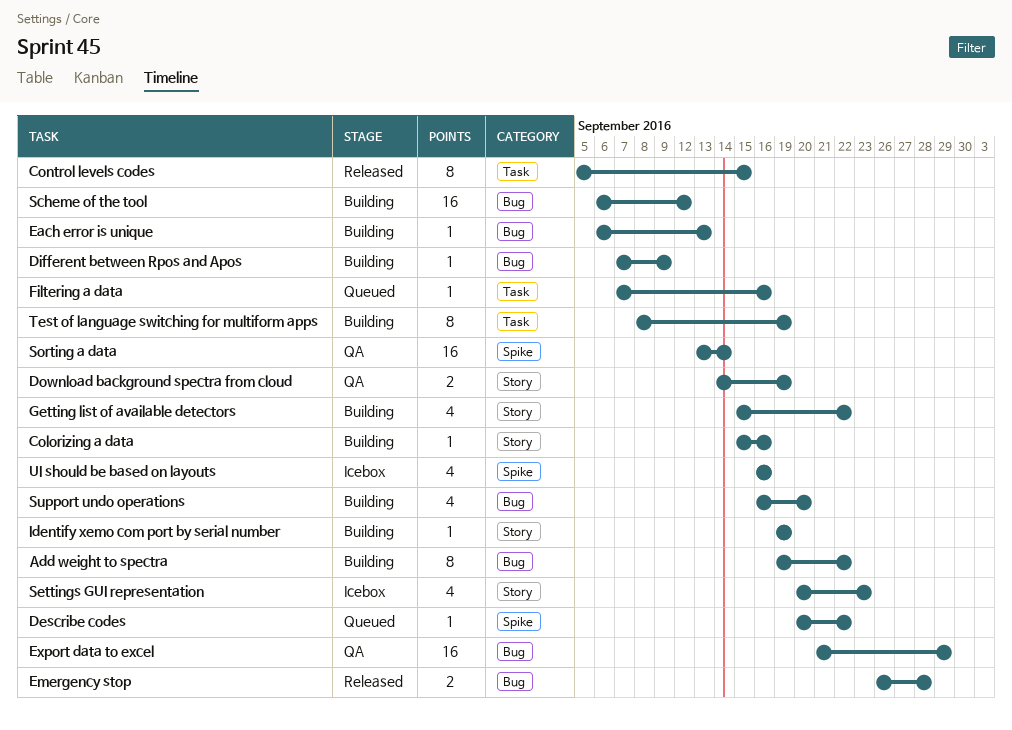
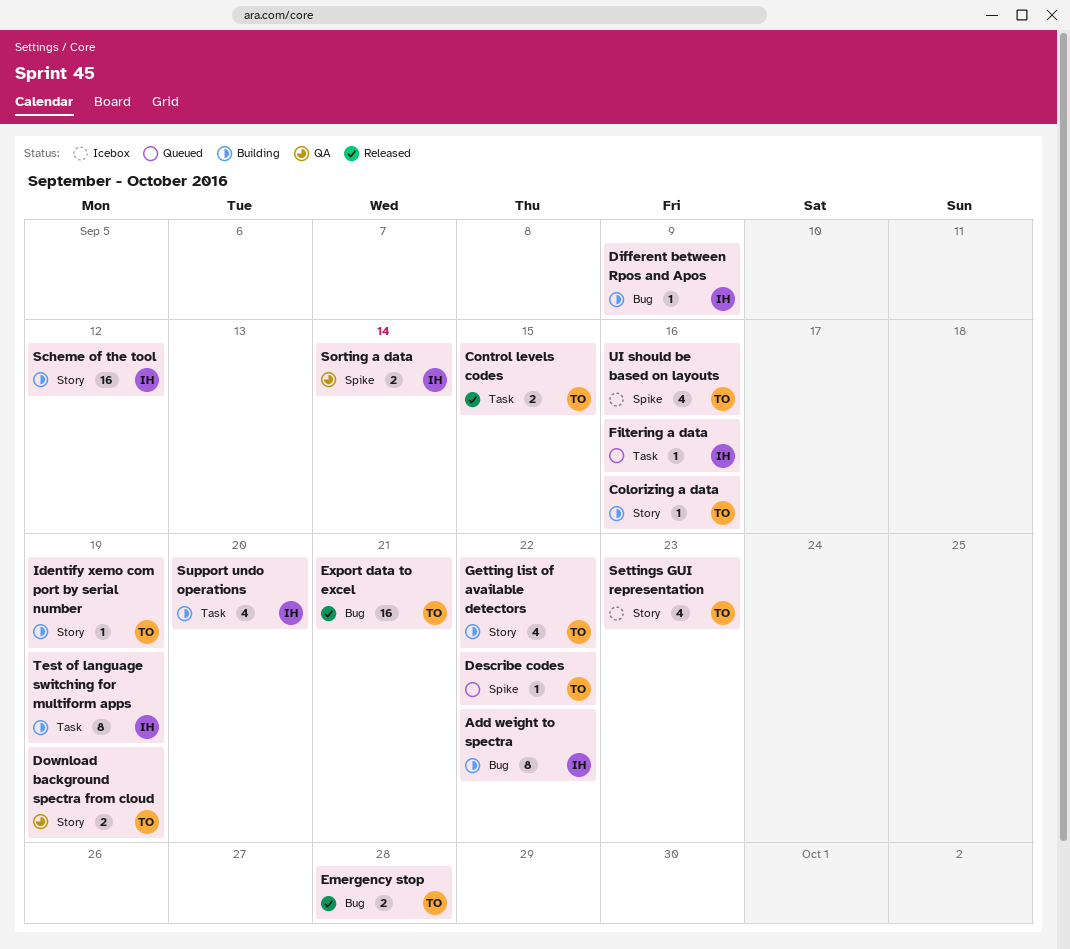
Control levels codes, estimate: 8 -> 2
Each error is unique: present -> none
Export data to excel, status: QA -> Released
Export data to excel, due: Sep 29 -> Sep 21
Scheme of the tool, label: Bug -> Story
Sorting a data, estimate: 16 -> 2
Support undo operations, label: Bug -> Task

